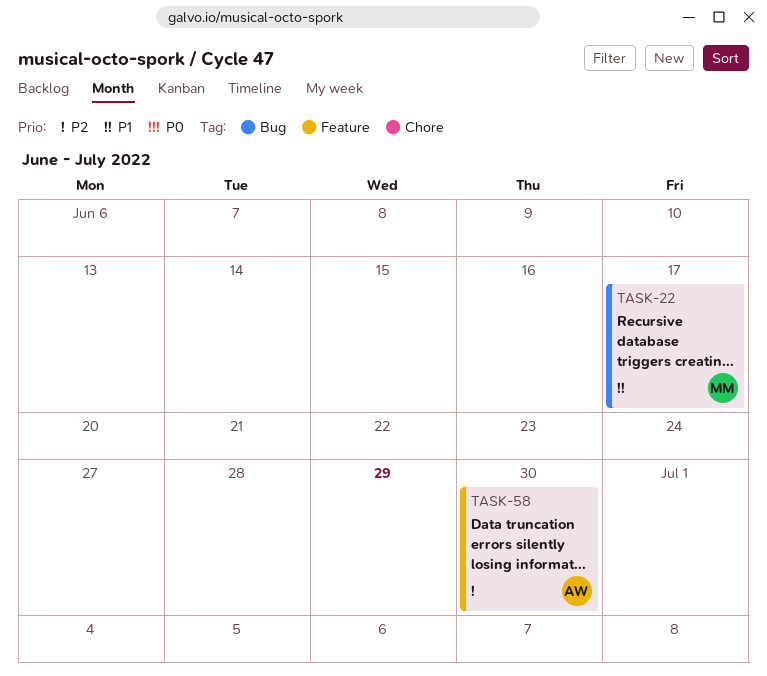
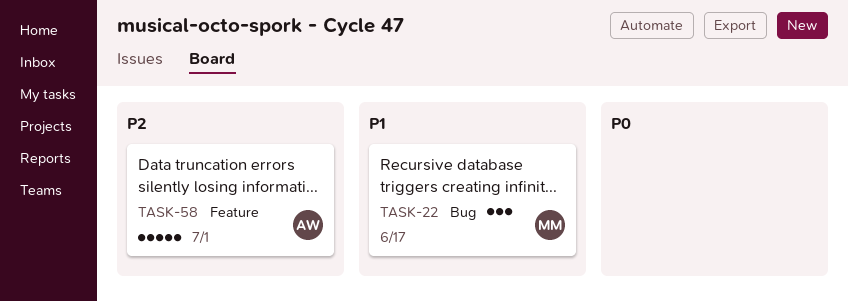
TASK-58, due: Jun 30 -> Jul 1

